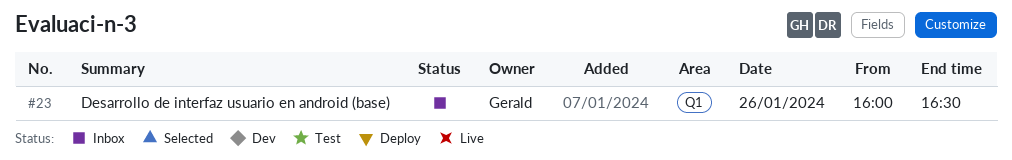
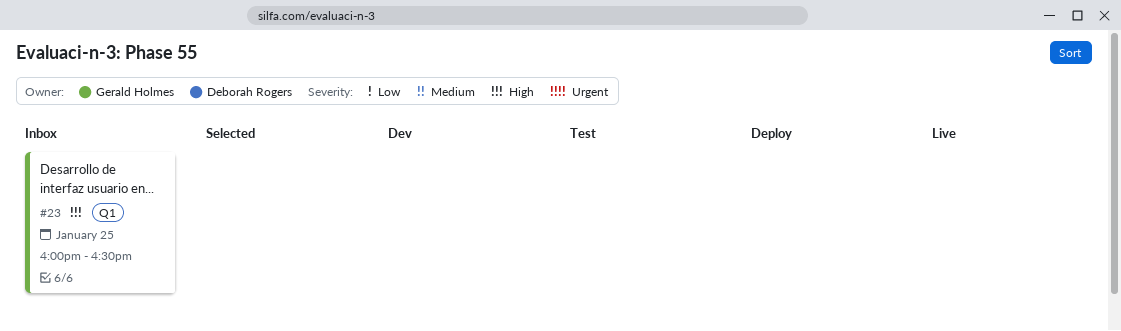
#23, day: Jan 26 -> Jan 25

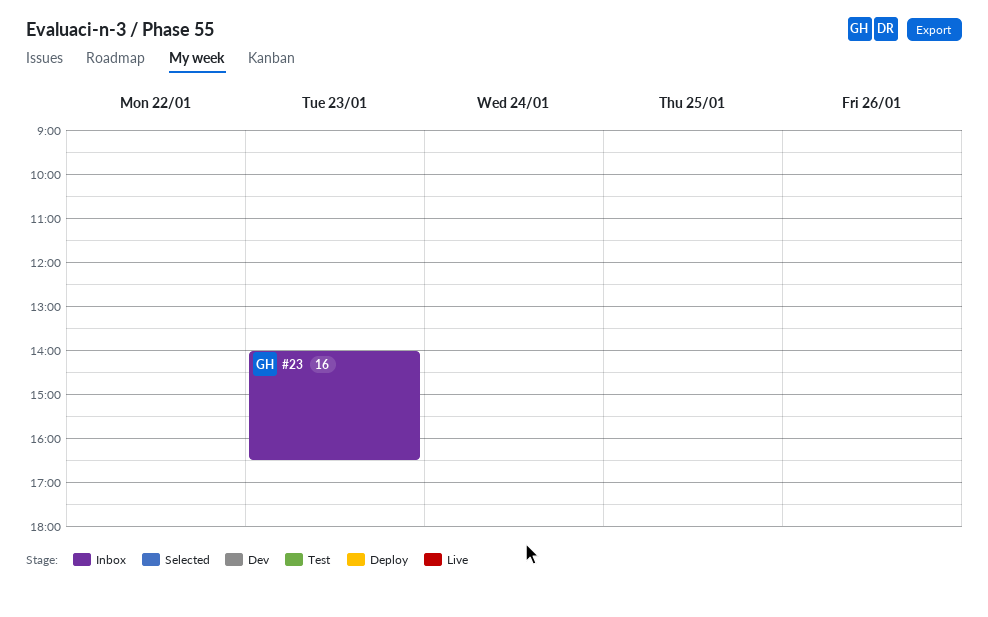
#23, day: Jan 25 -> Jan 23
#23, begins: 16:00 -> 14:00

